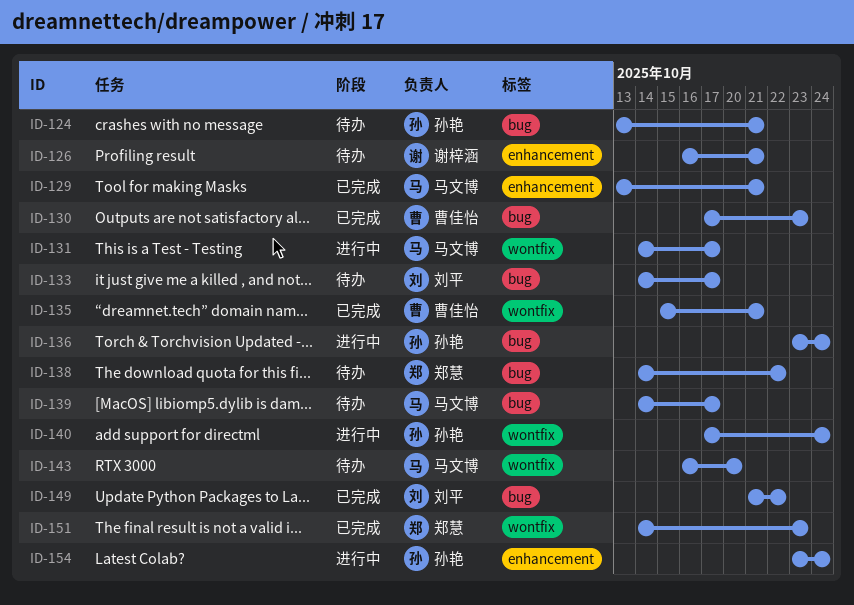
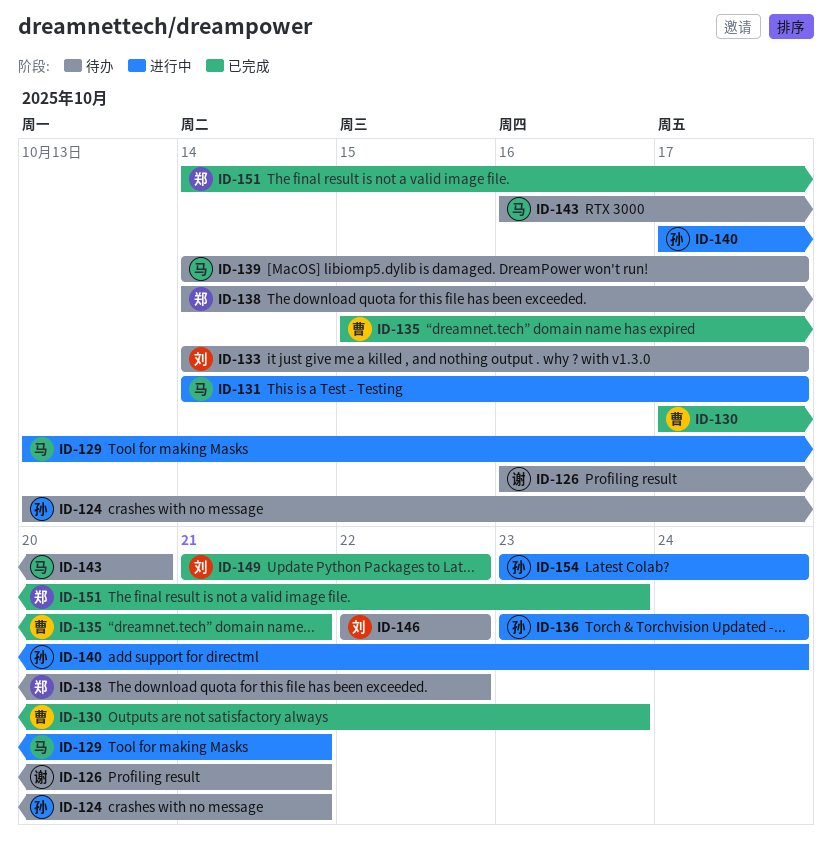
ID-129, status: 已完成 -> 进行中
ID-146: none -> present

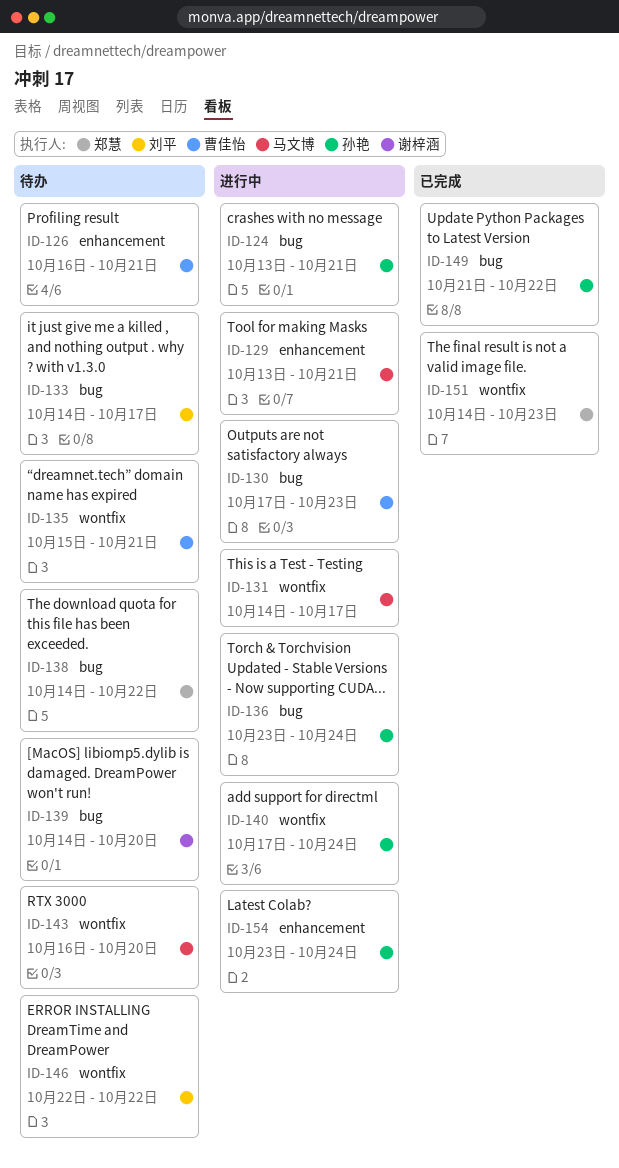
ID-124, status: 待办 -> 进行中
ID-126, owner: 谢梓涵 -> 曹佳怡
ID-130, status: 已完成 -> 进行中
ID-135, status: 已完成 -> 待办
ID-139, owner: 马文博 -> 谢梓涵
ID-139, due: Oct 17 -> Oct 20
ID-149, owner: 刘平 -> 孙艳

